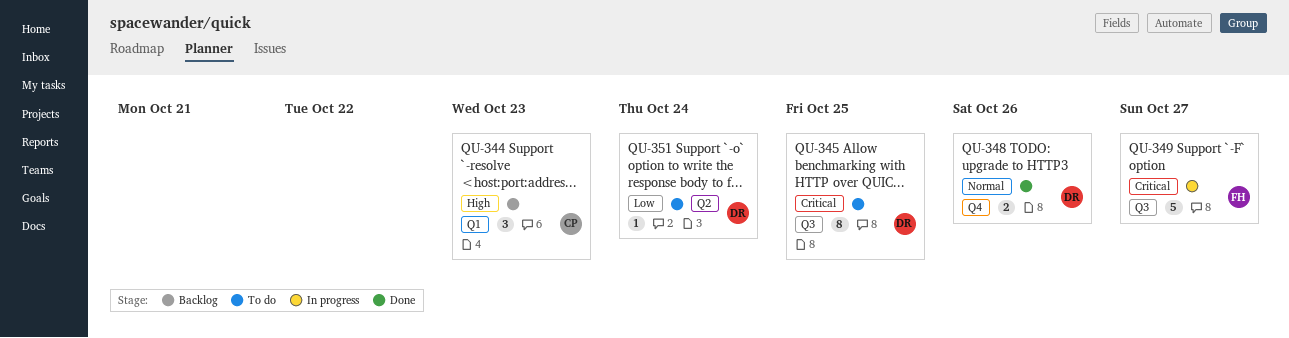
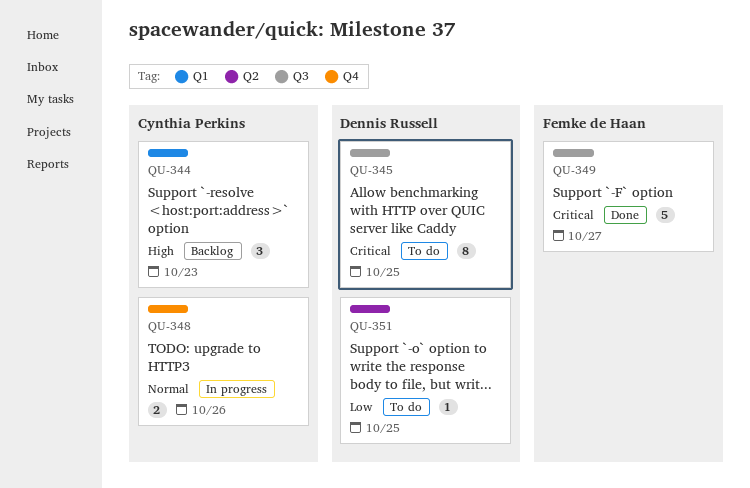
QU-348, status: Done -> In progress
QU-348, owner: Dennis Russell -> Cynthia Perkins
QU-349, status: In progress -> Done
QU-351, due: Oct 24 -> Oct 25

